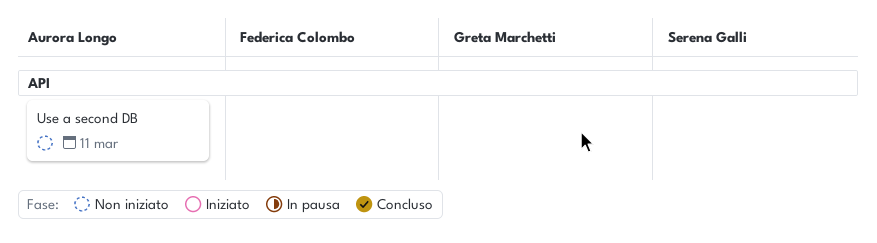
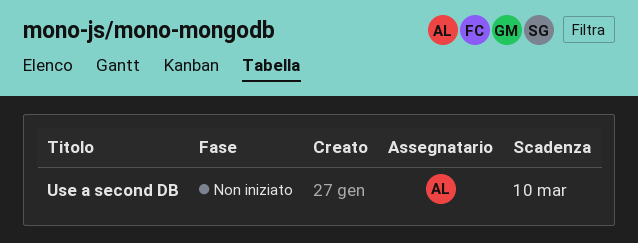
Use a second DB, due: Mar 11 -> Mar 10

